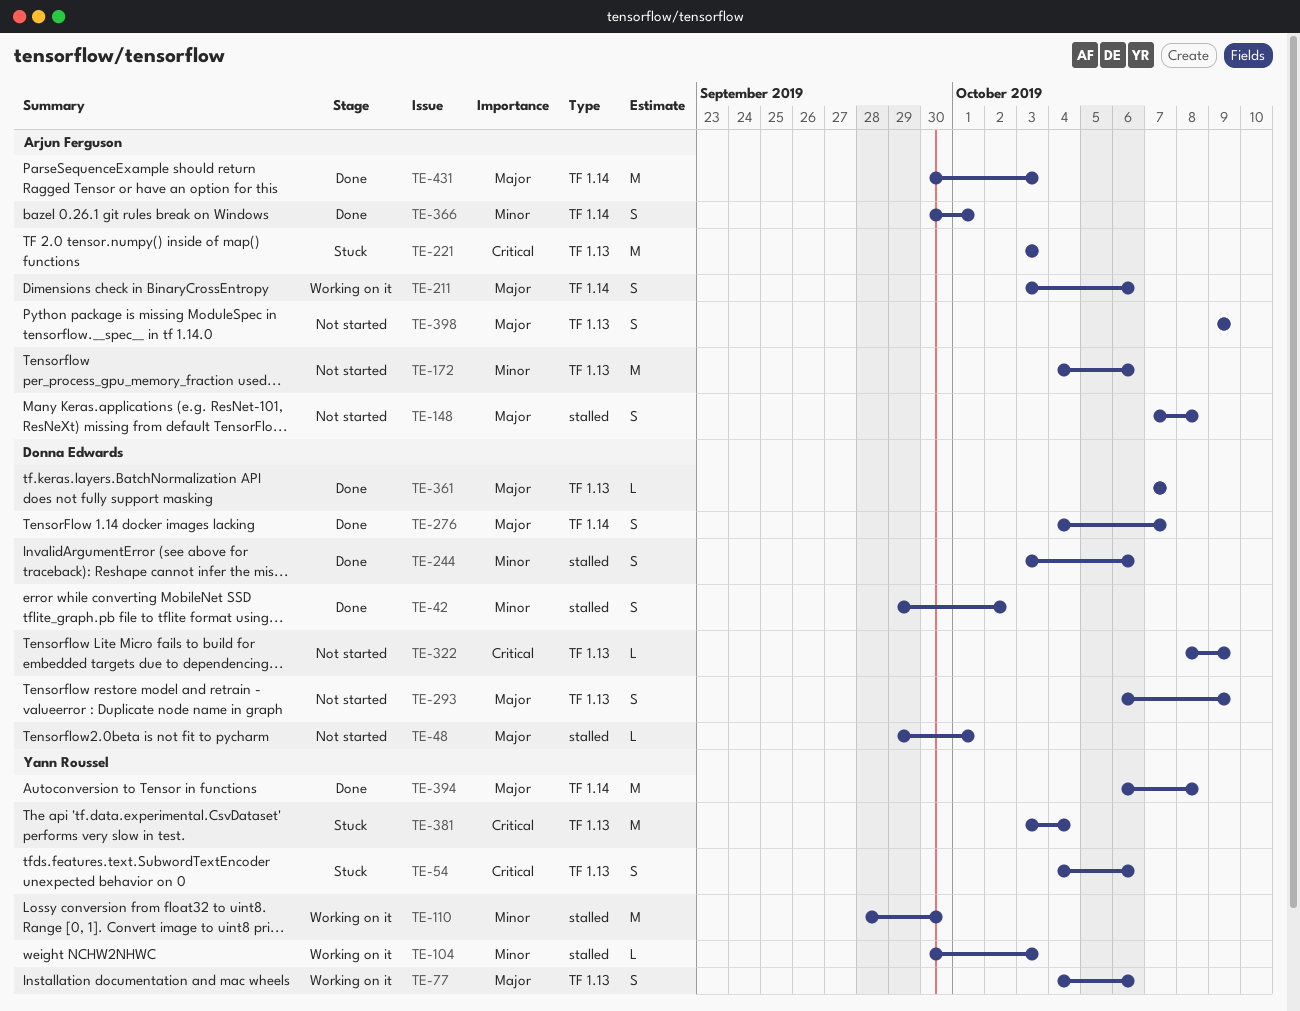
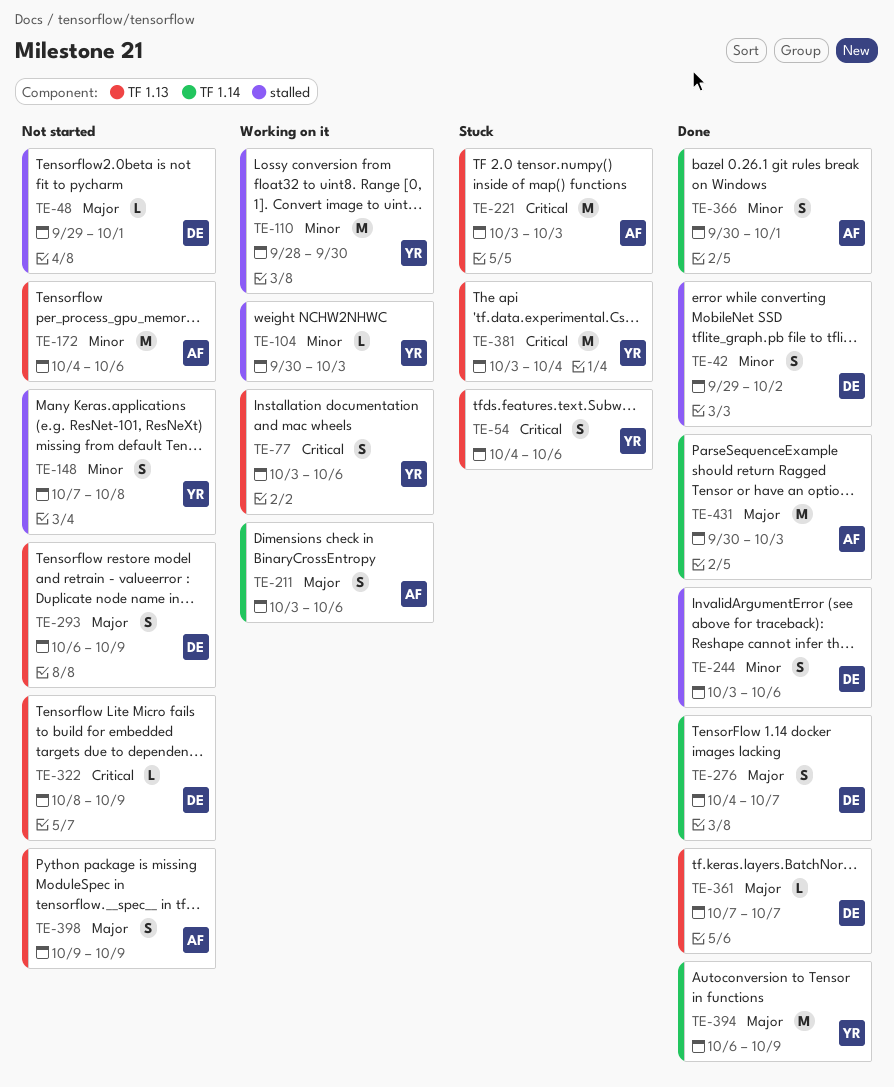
TE-77, priority: Major -> Critical
TE-77, start: Oct 4 -> Oct 3
TE-148, owner: Arjun Ferguson -> Yann Roussel
TE-148, priority: Major -> Minor
TE-394, due: Oct 8 -> Oct 9

